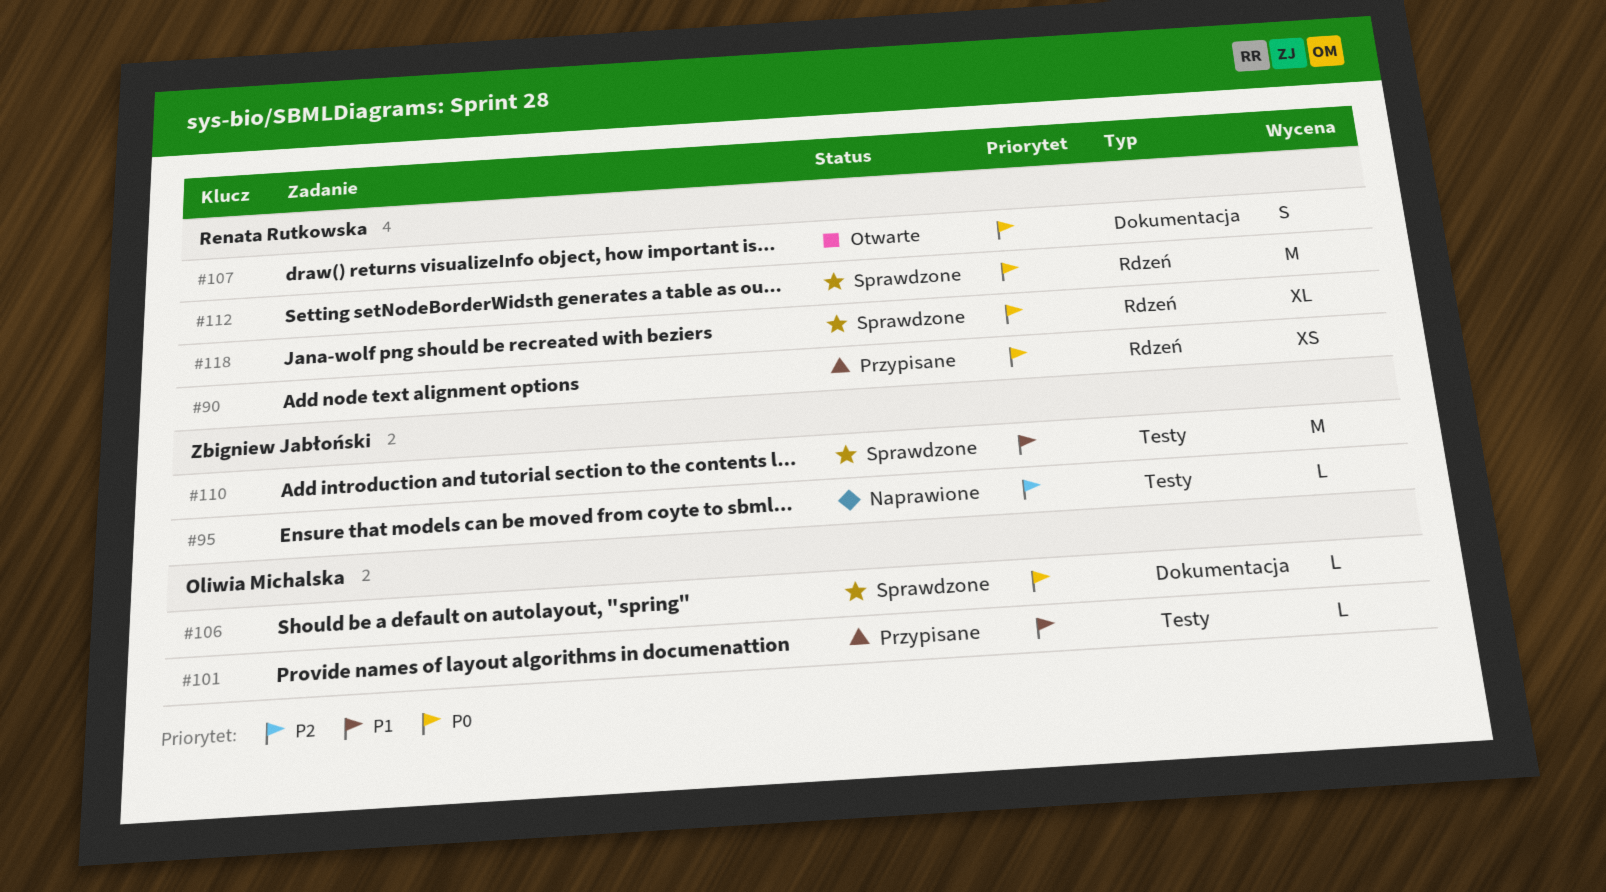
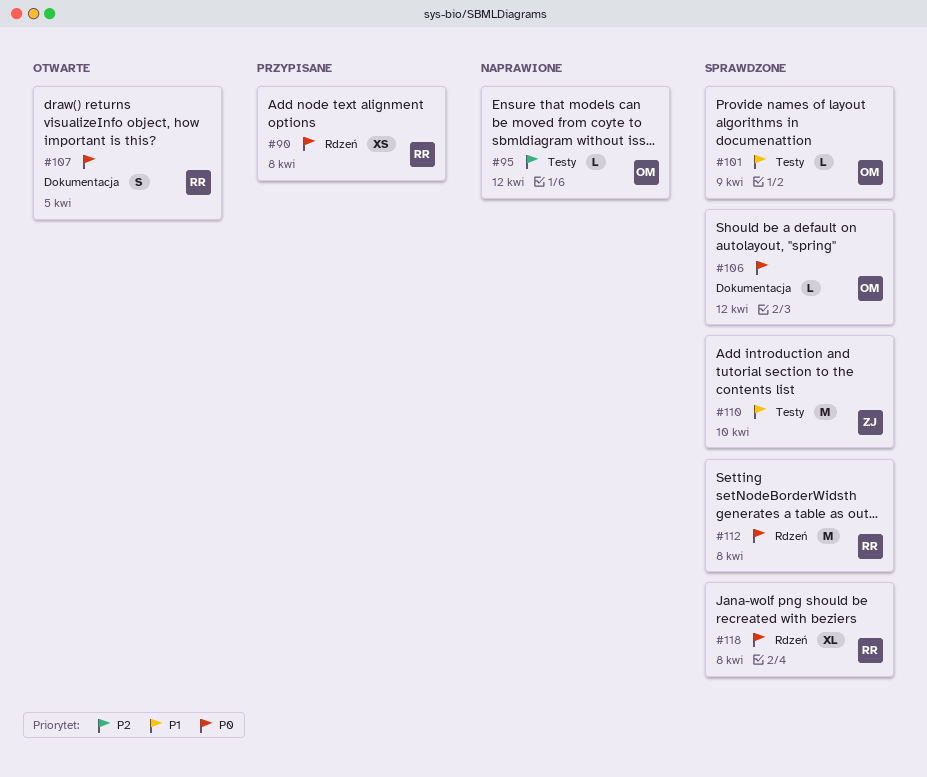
#95, owner: Zbigniew Jabłoński -> Oliwia Michalska
#101, status: Przypisane -> Sprawdzone

